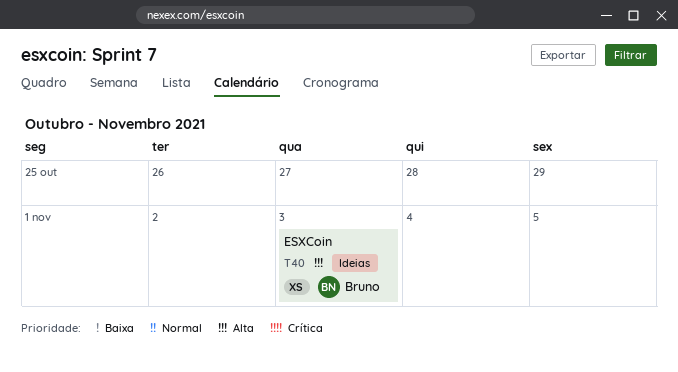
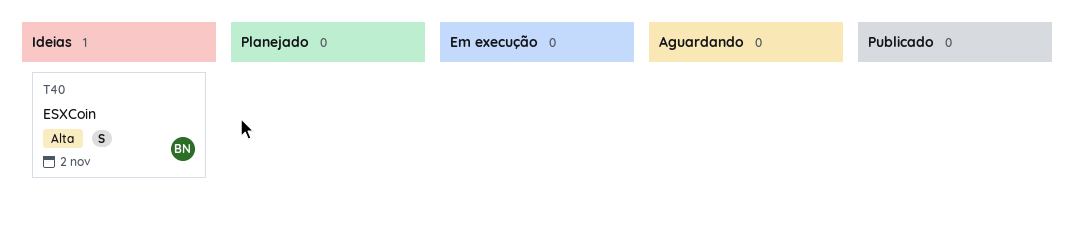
T40, estimate: XS -> S
T40, due: Nov 3 -> Nov 2

